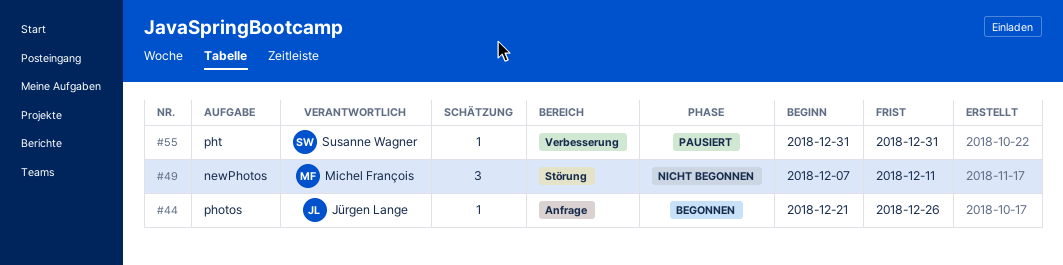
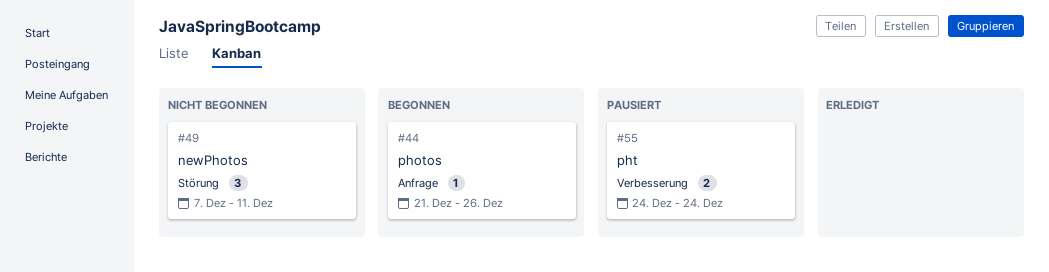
#55, estimate: 1 -> 2
#55, start: Dec 31 -> Dec 24
#55, due: Dec 31 -> Dec 24

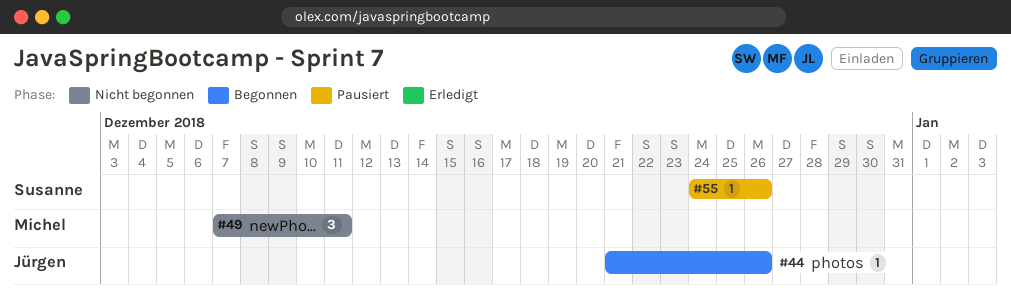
#55, estimate: 2 -> 1
#55, due: Dec 24 -> Dec 26

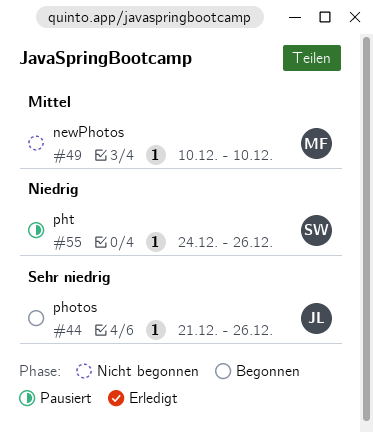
#49, estimate: 3 -> 1
#49, start: Dec 7 -> Dec 10
#49, due: Dec 11 -> Dec 10

